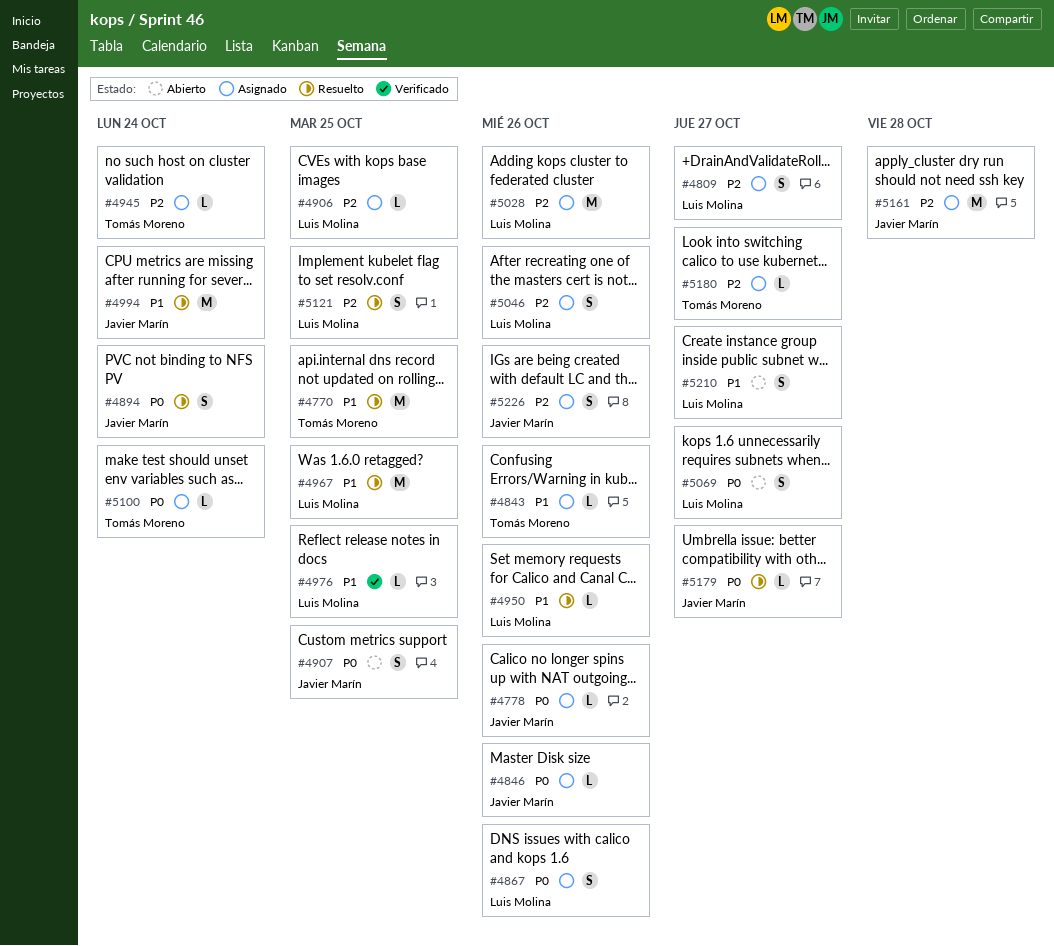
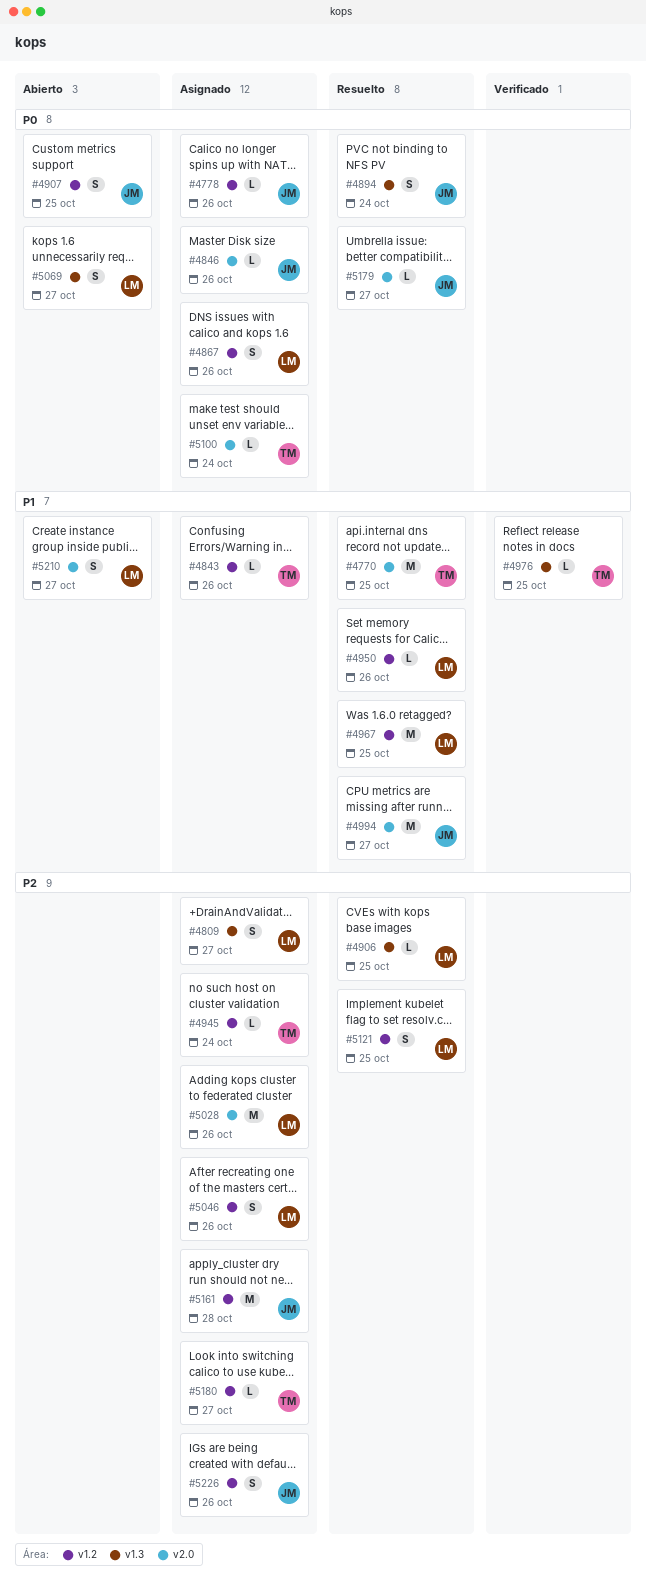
#4906, status: Asignado -> Resuelto
#4976, owner: Luis Molina -> Tomás Moreno
#4994, due: Oct 24 -> Oct 27

